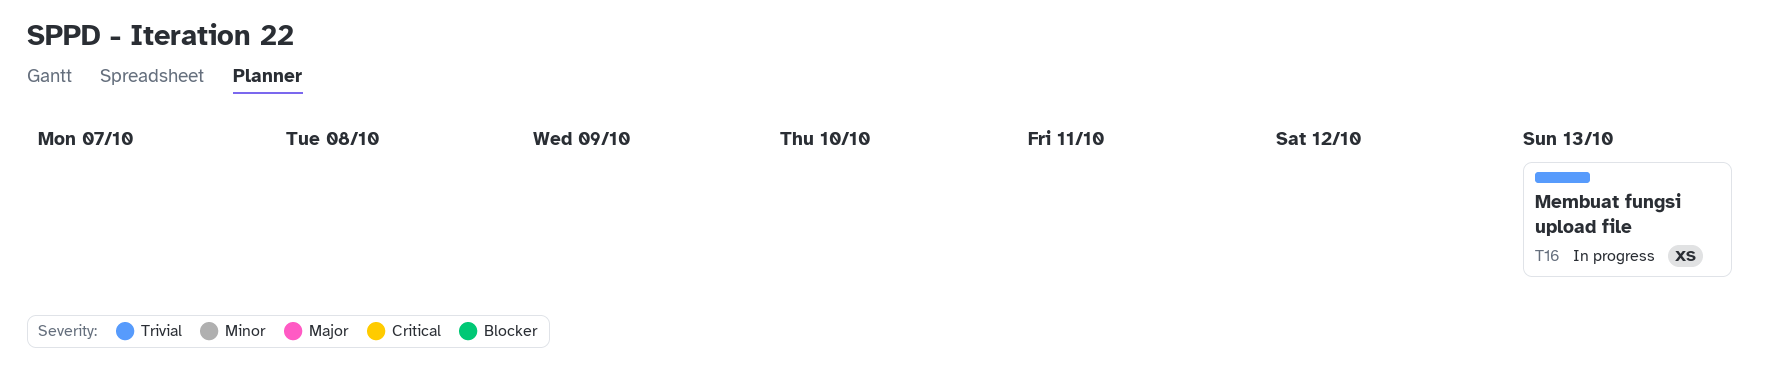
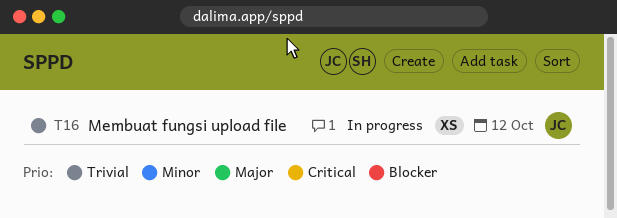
T16, due: Oct 13 -> Oct 12

